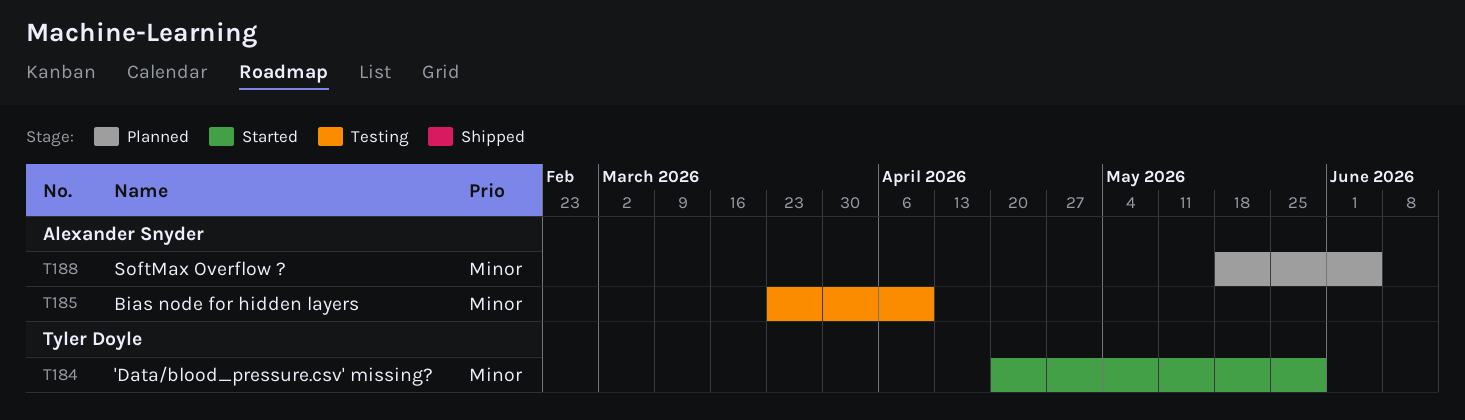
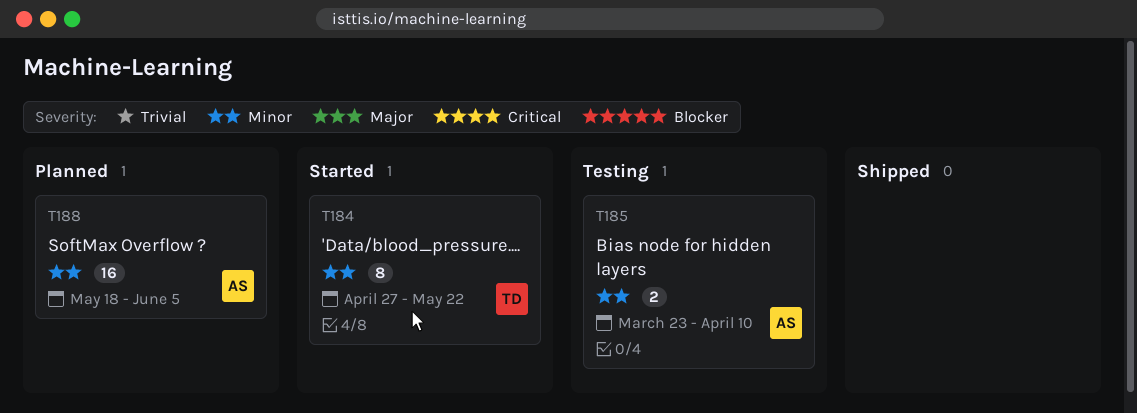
T184, start: Apr 20 -> Apr 27
T184, due: May 29 -> May 22

